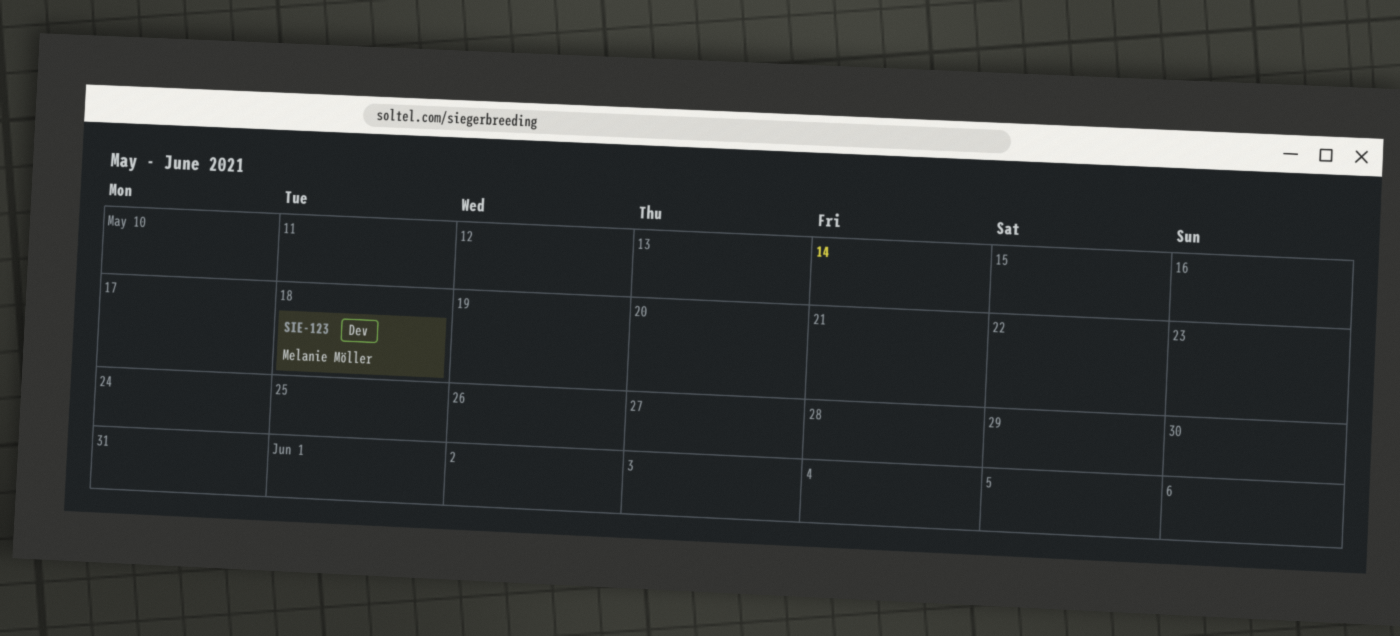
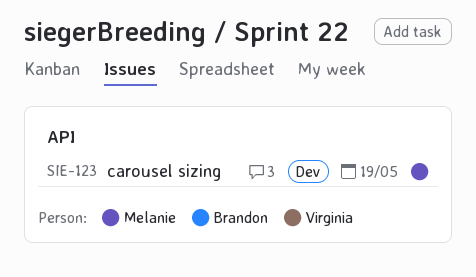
SIE-123, due: May 18 -> May 19

